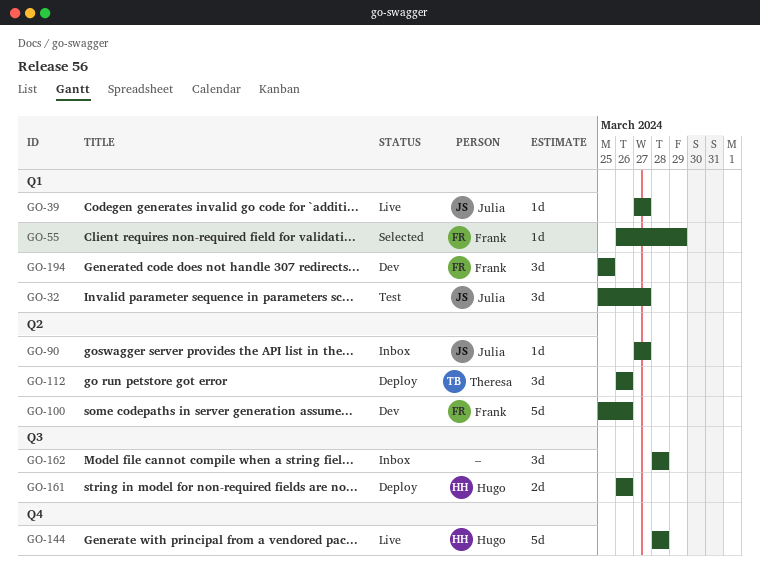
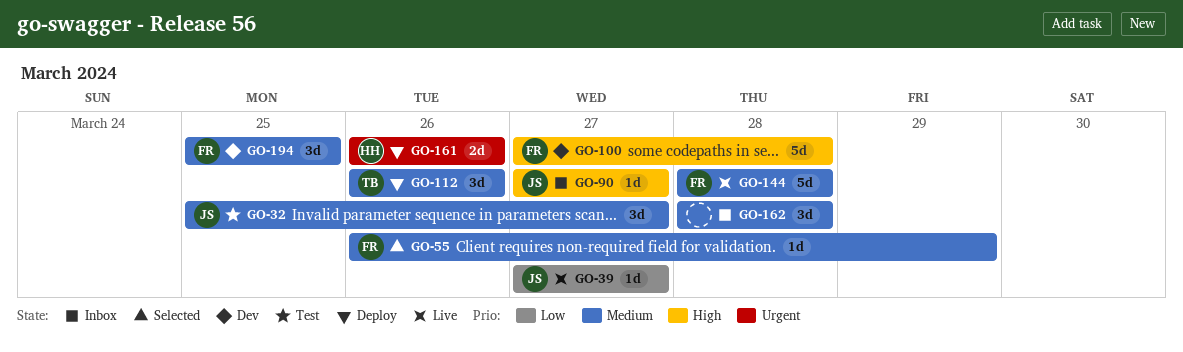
GO-100, start: Mar 25 -> Mar 27
GO-100, due: Mar 26 -> Mar 28
GO-144, owner: Hugo -> Frank

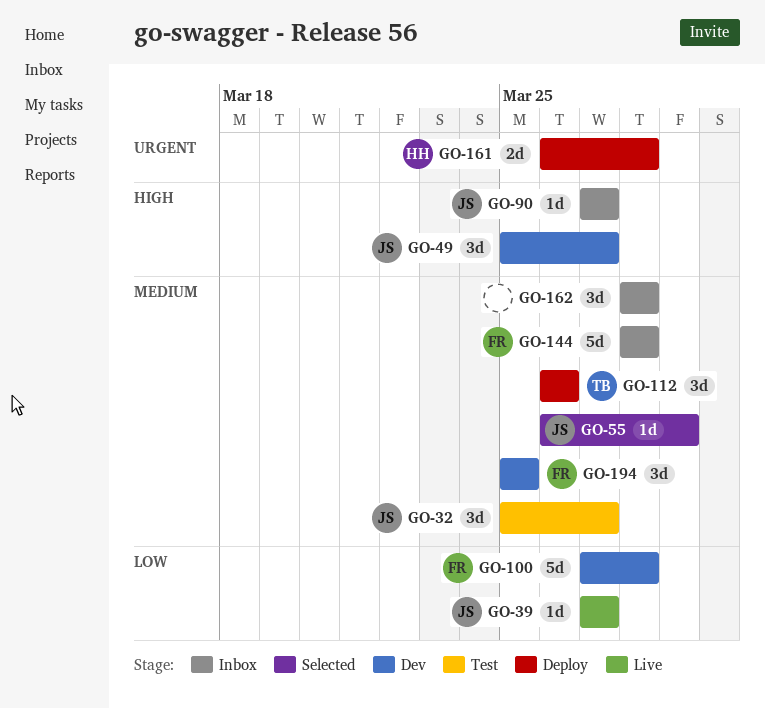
GO-49: none -> present
GO-55, owner: FR -> JS
GO-100, priority: High -> Low
GO-144, status: Live -> Inbox
GO-161, due: Mar 26 -> Mar 28

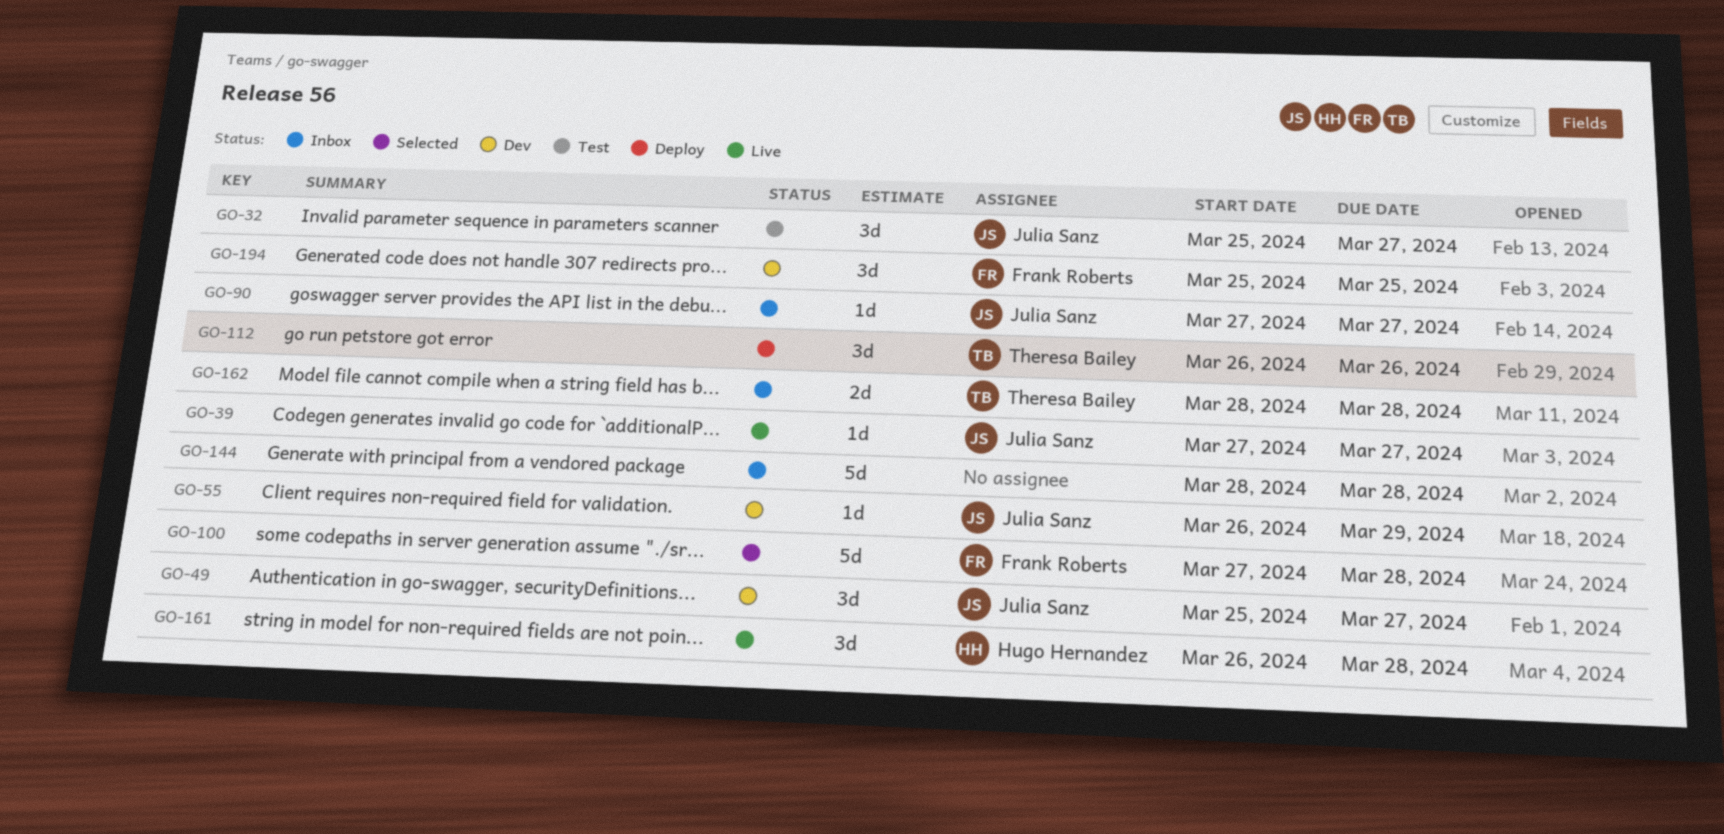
GO-55, status: Selected -> Dev
GO-100, status: Dev -> Selected
GO-144, owner: Frank Roberts -> none
GO-161, status: Deploy -> Live
GO-161, estimate: 2d -> 3d
GO-162, owner: none -> Theresa Bailey
GO-162, estimate: 3d -> 2d

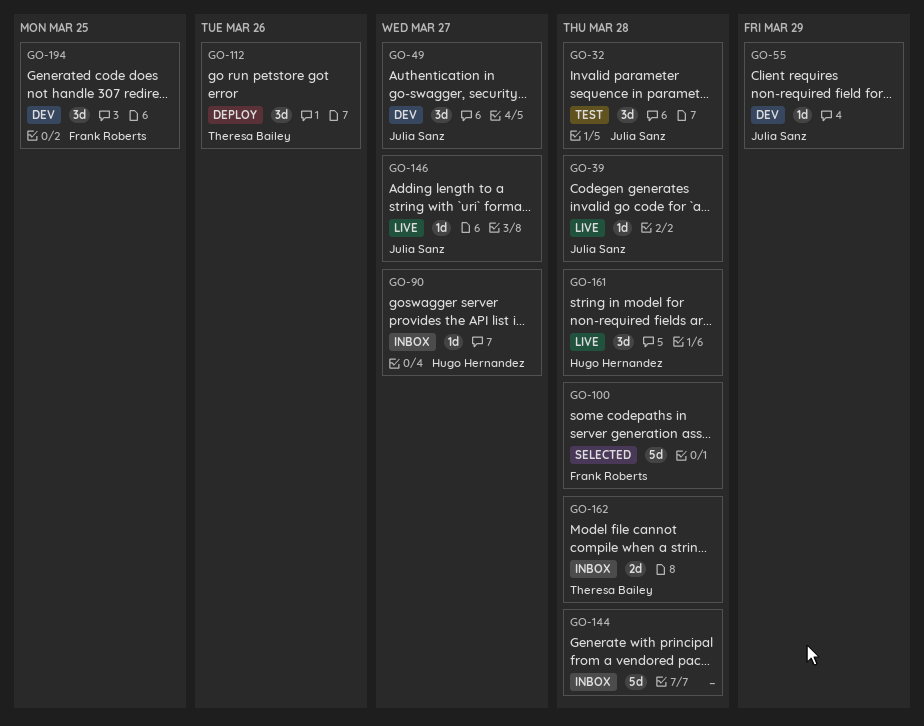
GO-32, due: Mar 27 -> Mar 28
GO-39, due: Mar 27 -> Mar 28
GO-90, owner: Julia Sanz -> Hugo Hernandez
GO-146: none -> present

